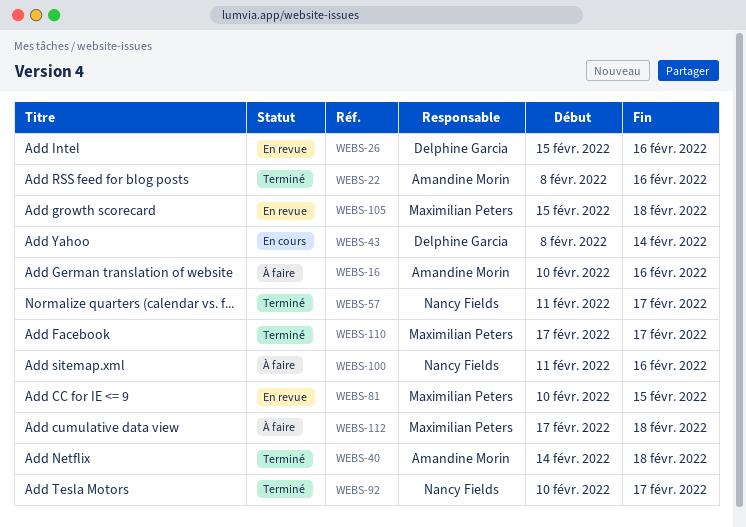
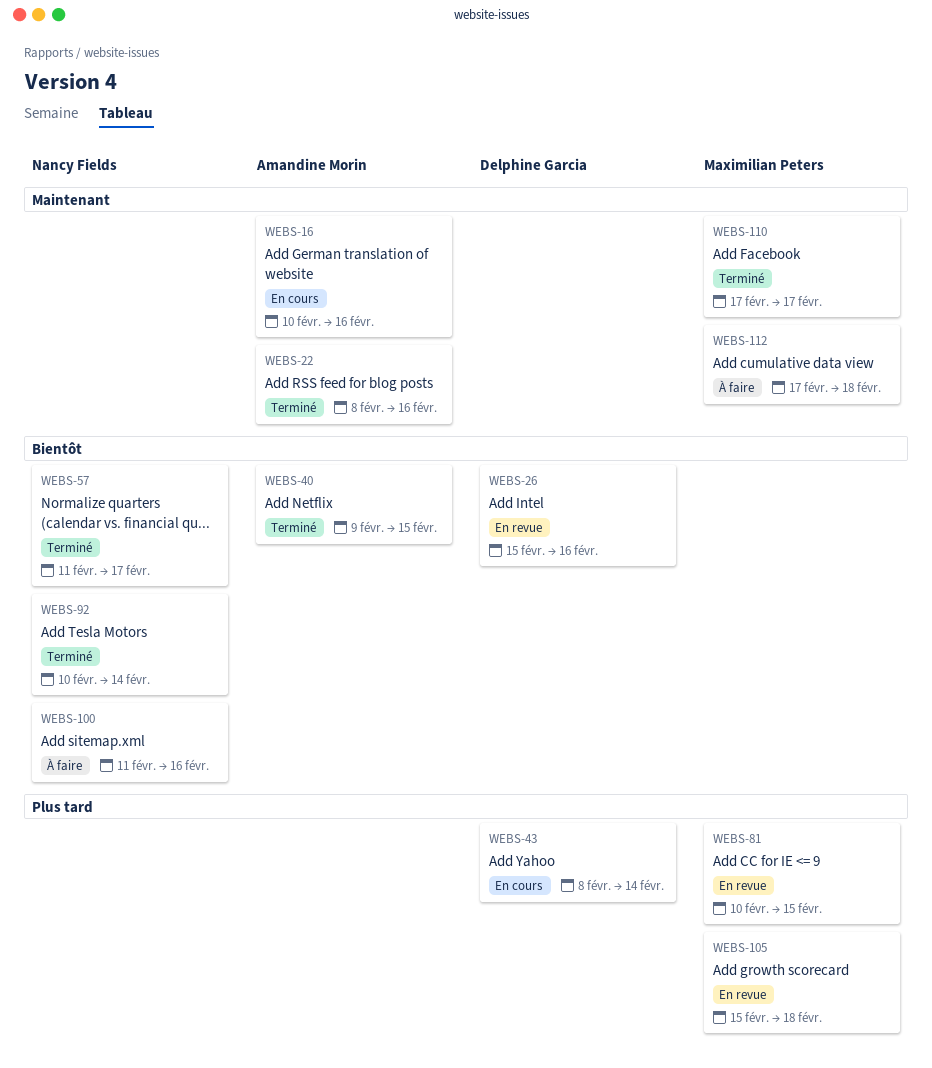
WEBS-16, status: À faire -> En cours
WEBS-40, start: Feb 14 -> Feb 9
WEBS-40, due: Feb 18 -> Feb 15
WEBS-92, due: Feb 17 -> Feb 14

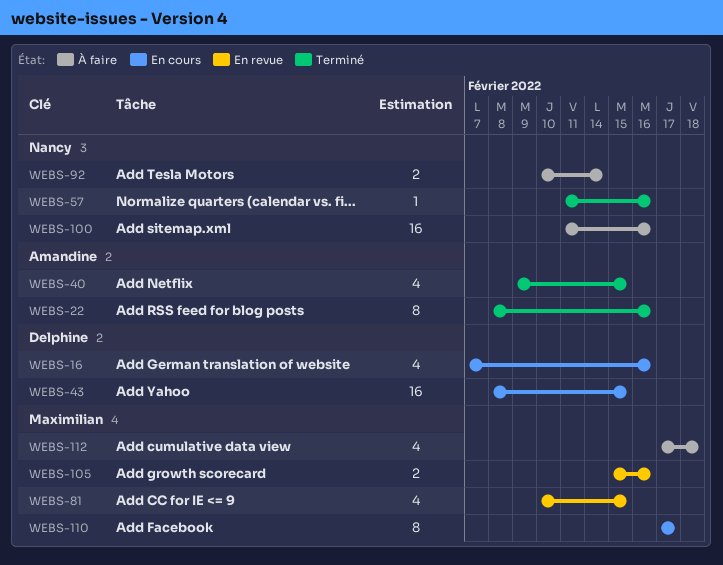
WEBS-16, owner: Amandine Morin -> Delphine Garcia
WEBS-16, start: Feb 10 -> Feb 7
WEBS-26: present -> none
WEBS-43, due: Feb 14 -> Feb 15
WEBS-57, due: Feb 17 -> Feb 16
WEBS-92, status: Terminé -> À faire
WEBS-105, due: Feb 18 -> Feb 16
WEBS-110, status: Terminé -> En cours

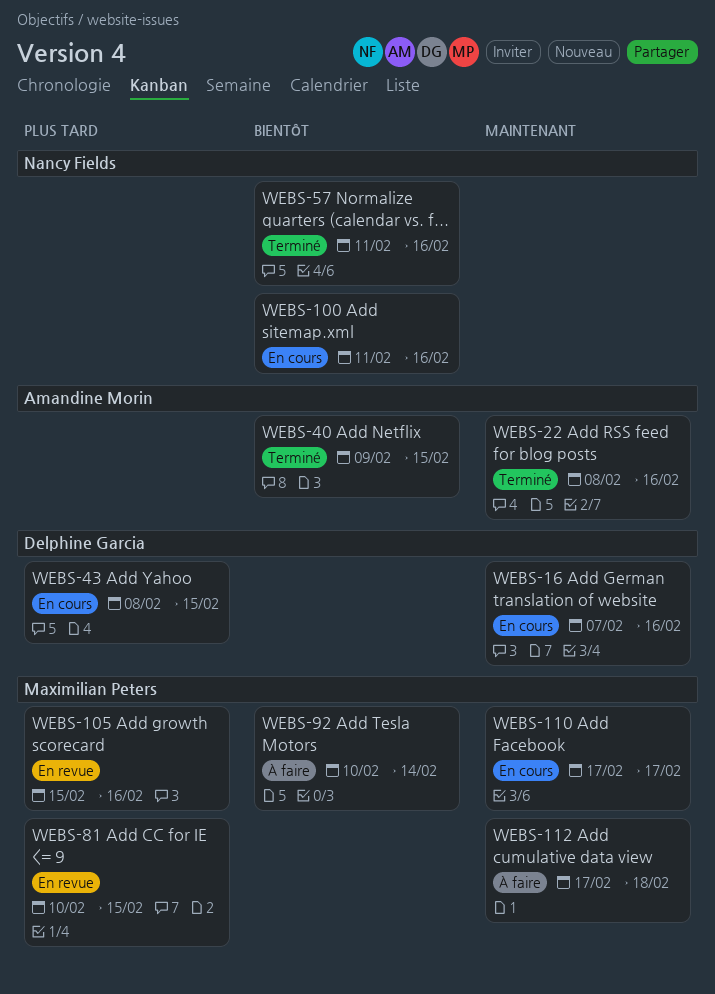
WEBS-92, owner: Nancy Fields -> Maximilian Peters
WEBS-100, status: À faire -> En cours

